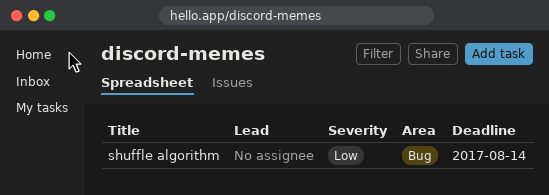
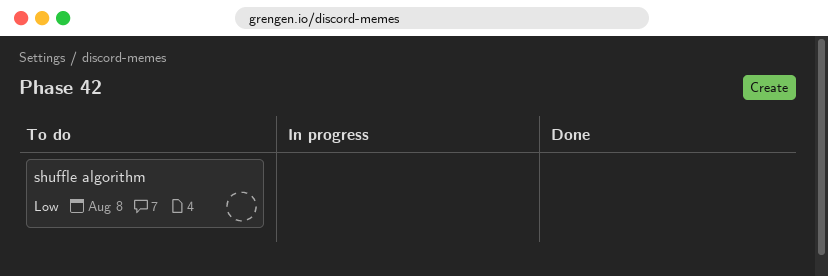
shuffle algorithm, due: Aug 14 -> Aug 8

